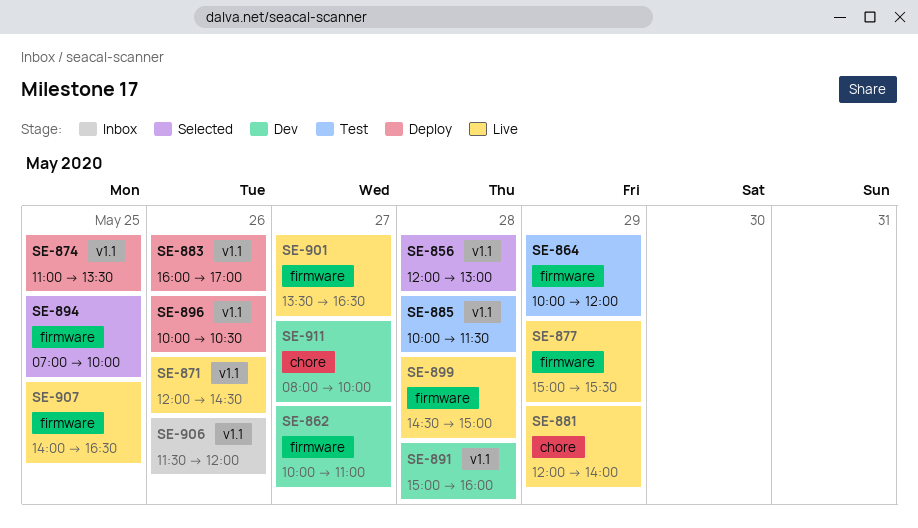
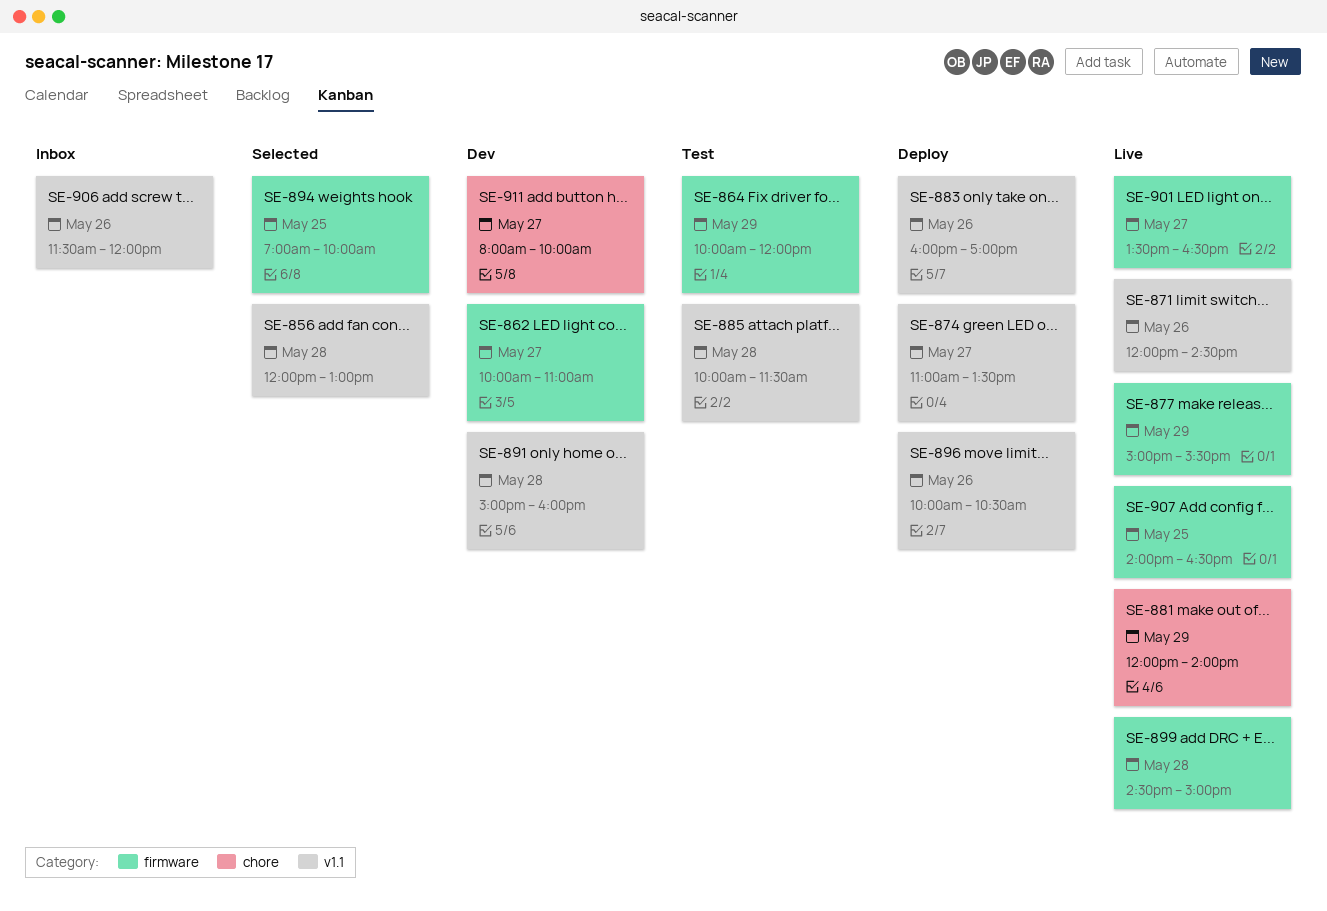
SE-874, day: May 25 -> May 27

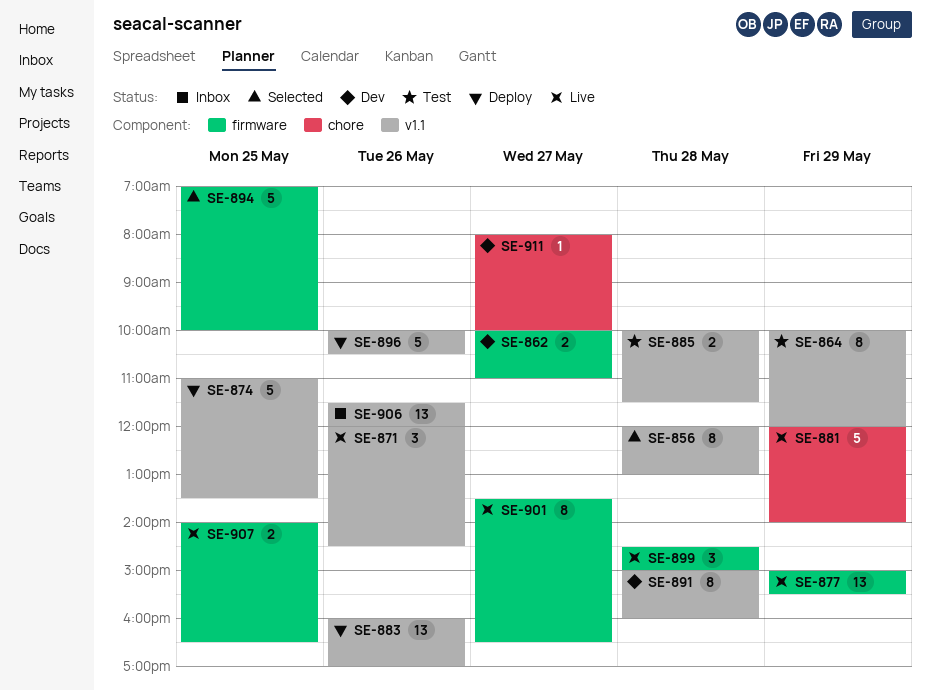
SE-864, label: firmware -> v1.1
SE-874, day: May 27 -> May 25

